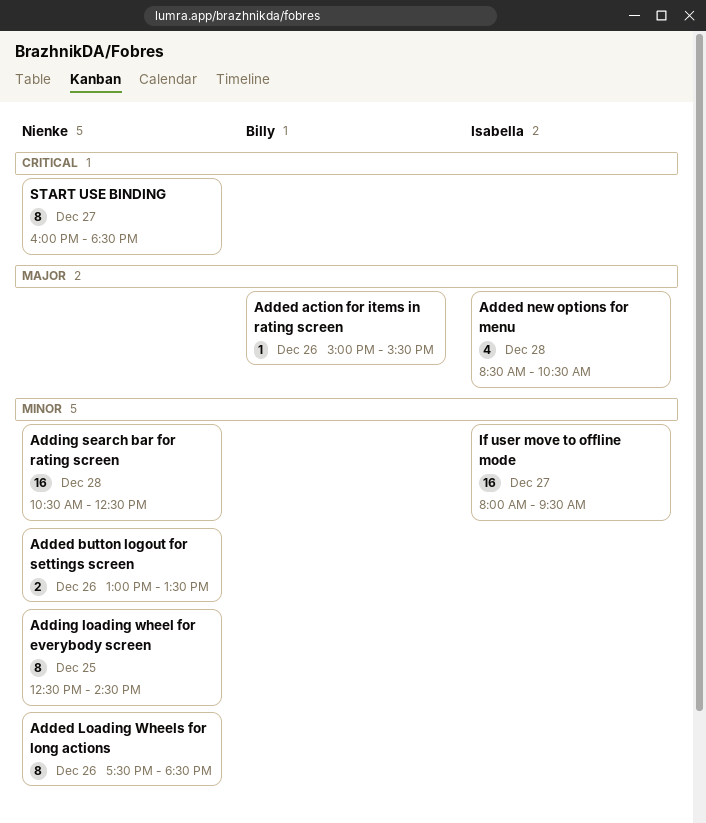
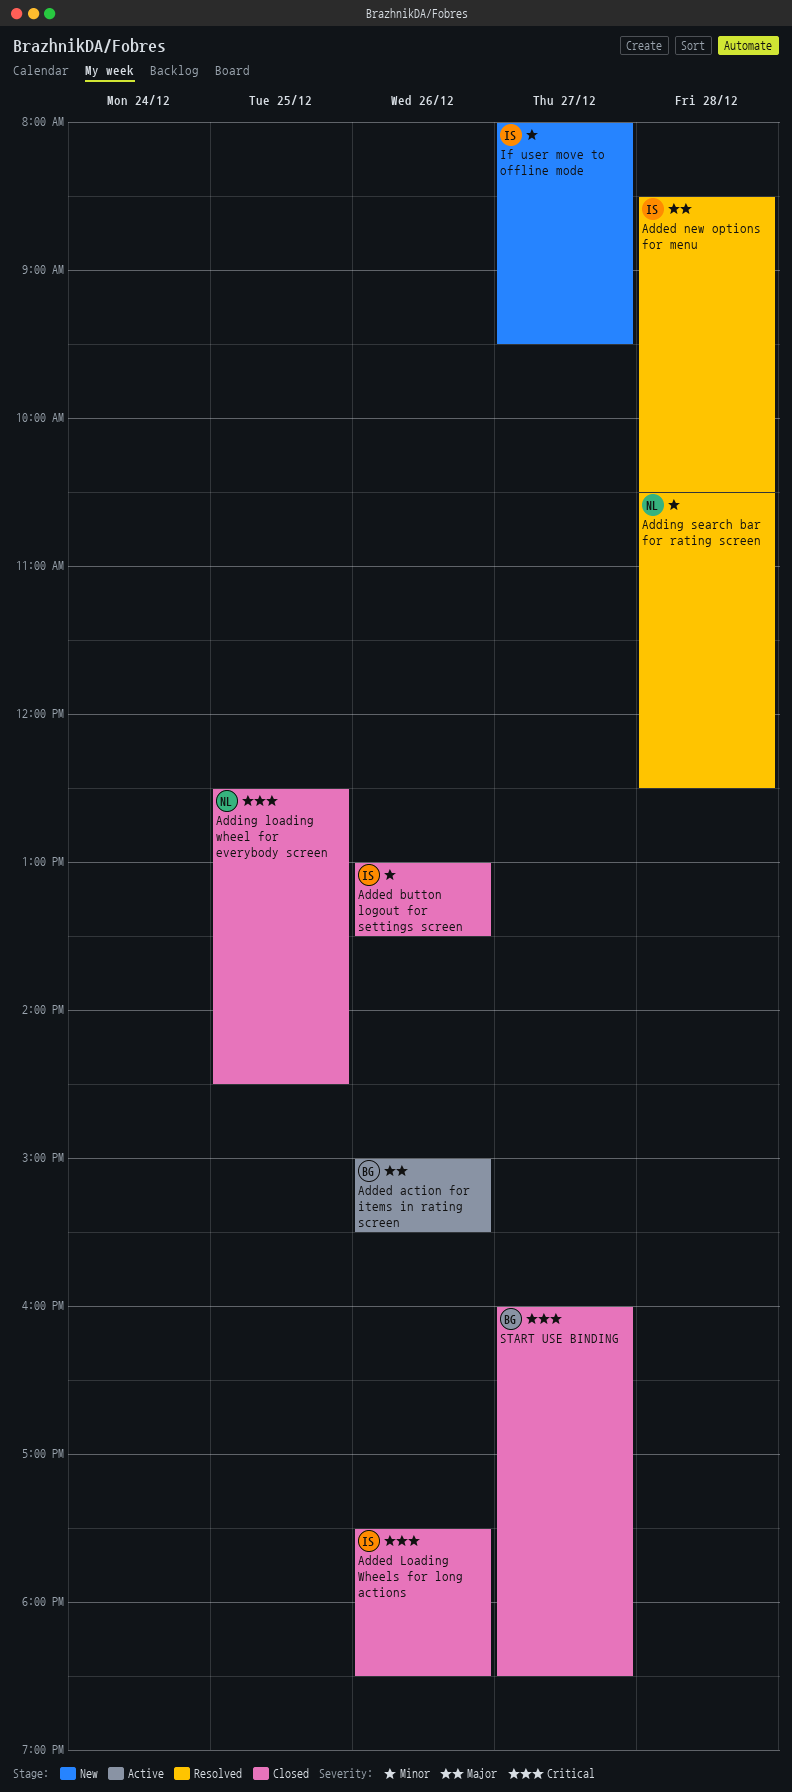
Added button logout for settings screen, owner: Nienke -> Isabella
Added Loading Wheels for long actions, owner: Nienke -> Isabella
Added Loading Wheels for long actions, priority: Minor -> Critical
Adding loading wheel for everybody screen, priority: Minor -> Critical
START USE BINDING, owner: Nienke -> Billy

